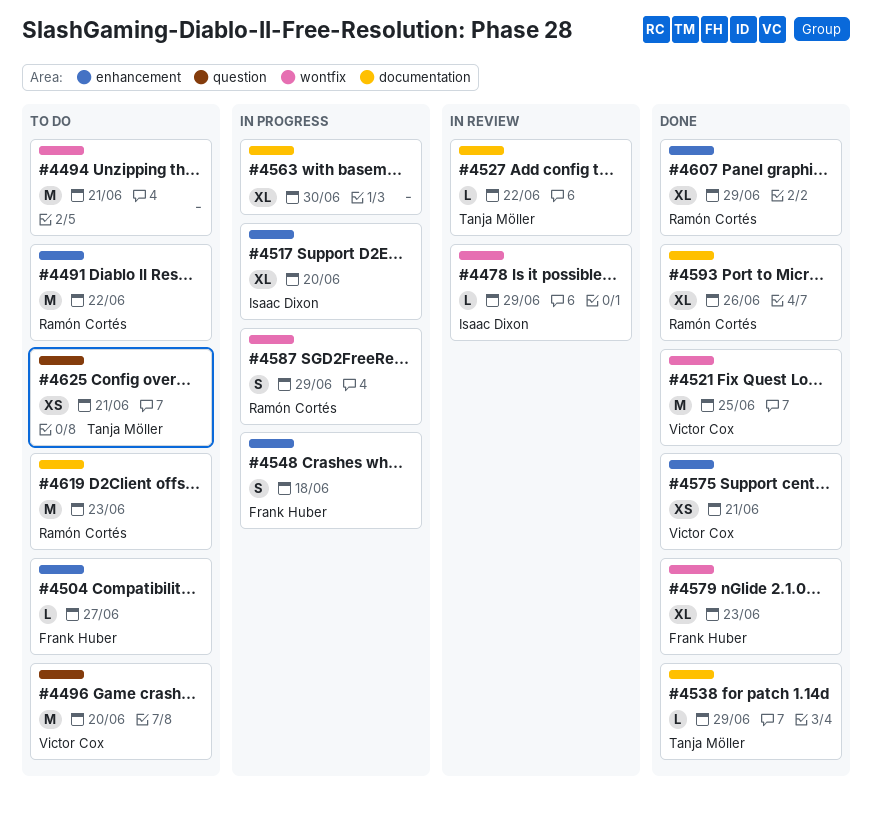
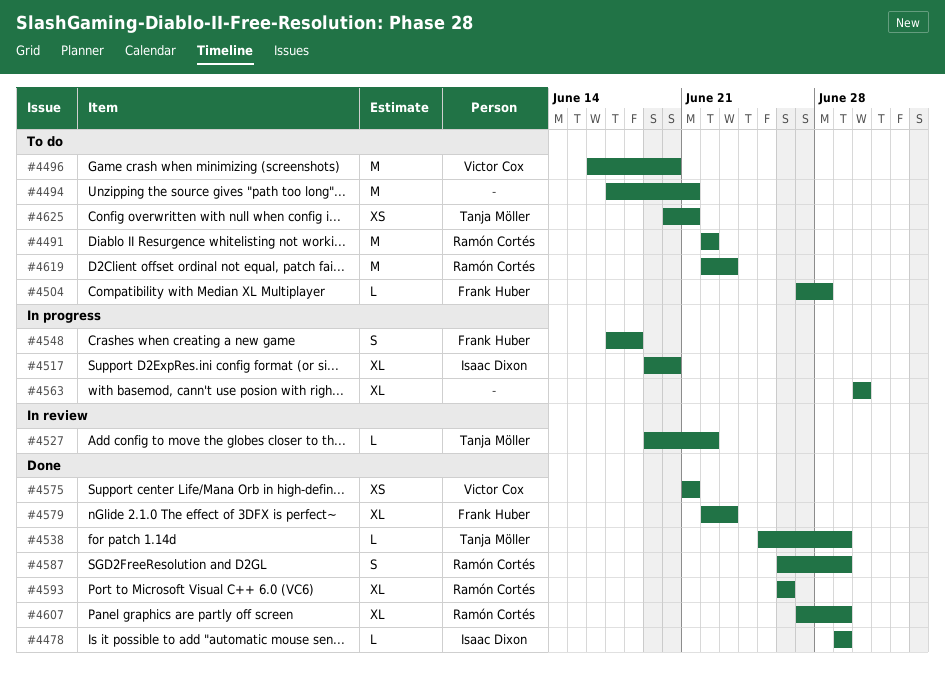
#4478, status: In review -> Done
#4504, due: Jun 27 -> Jun 28
#4521: present -> none
#4587, status: In progress -> Done

